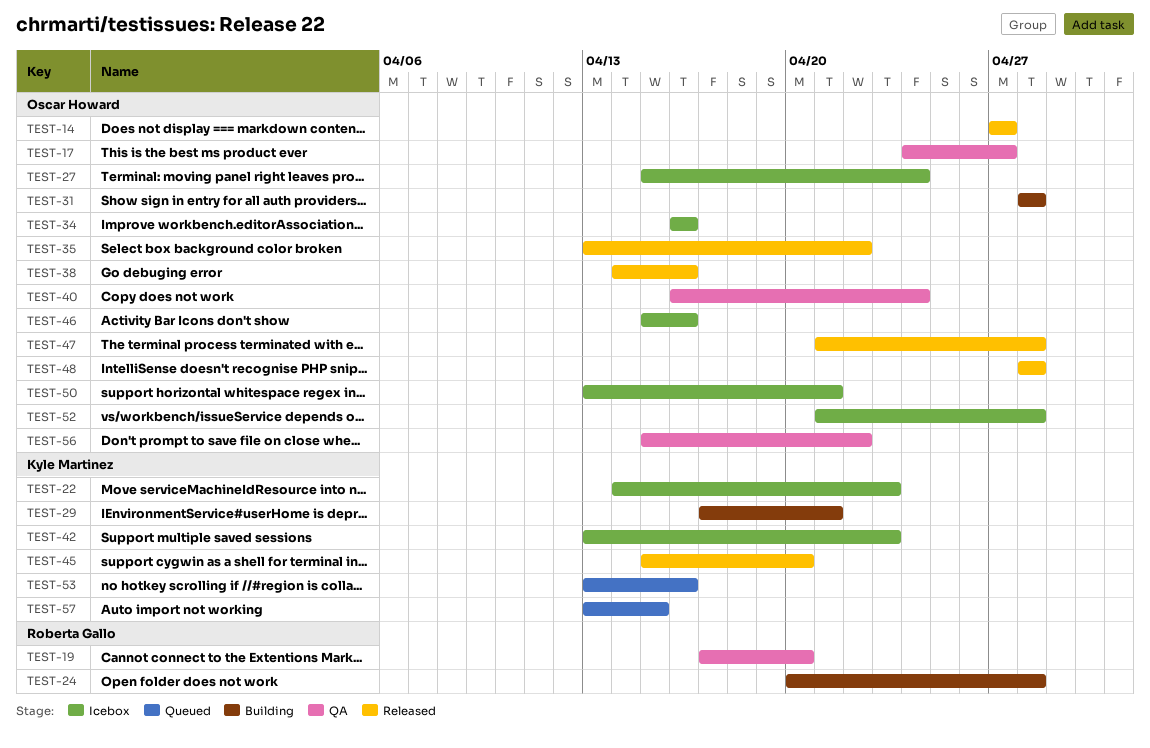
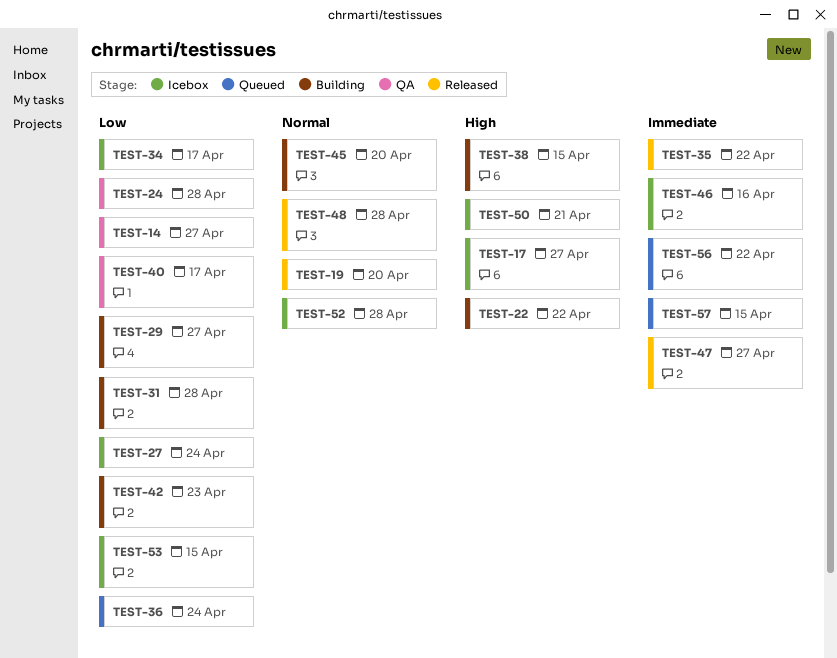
TEST-14, status: Released -> QA
TEST-17, status: QA -> Icebox
TEST-19, status: QA -> Released
TEST-22, status: Icebox -> Building
TEST-22, due: Apr 23 -> Apr 22
TEST-24, status: Building -> QA
TEST-29, due: Apr 21 -> Apr 27
TEST-34, due: Apr 16 -> Apr 17
TEST-36: none -> present
TEST-38, status: Released -> Building
TEST-38, due: Apr 16 -> Apr 15
TEST-40, due: Apr 24 -> Apr 17
TEST-42, status: Icebox -> Building
TEST-45, status: Released -> Building
TEST-47, due: Apr 28 -> Apr 27
TEST-53, status: Queued -> Icebox
TEST-53, due: Apr 16 -> Apr 15
TEST-56, status: QA -> Queued

